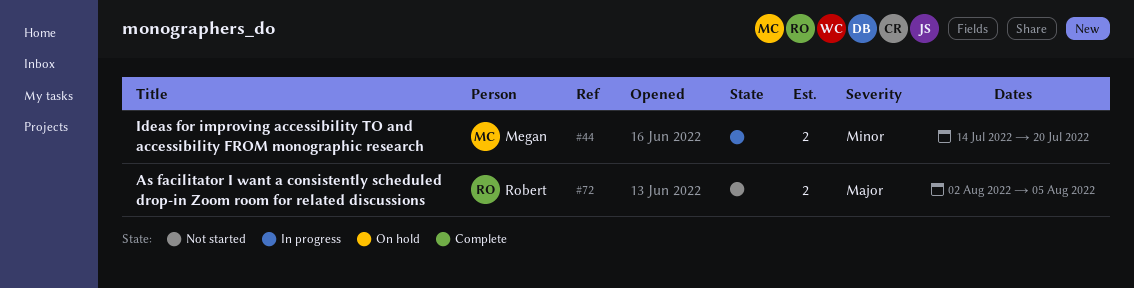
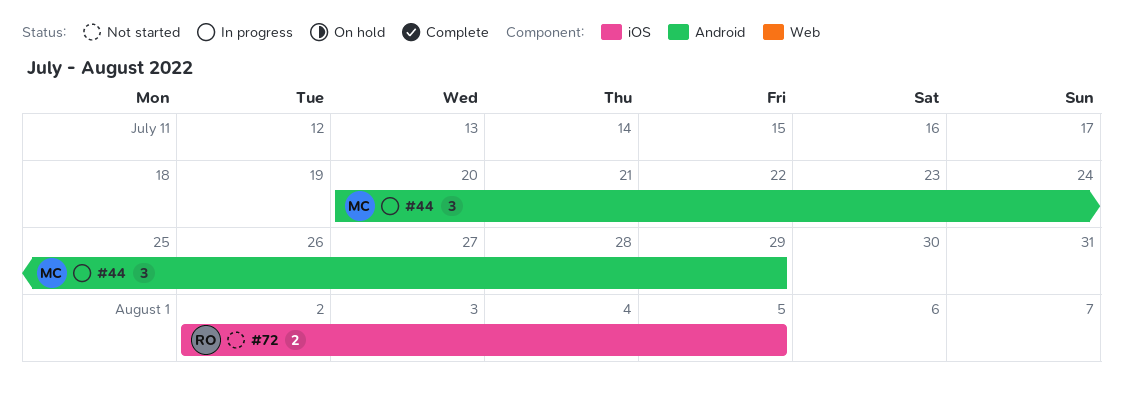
#44, estimate: 2 -> 3
#44, start: Jul 14 -> Jul 20
#44, due: Jul 20 -> Jul 29

